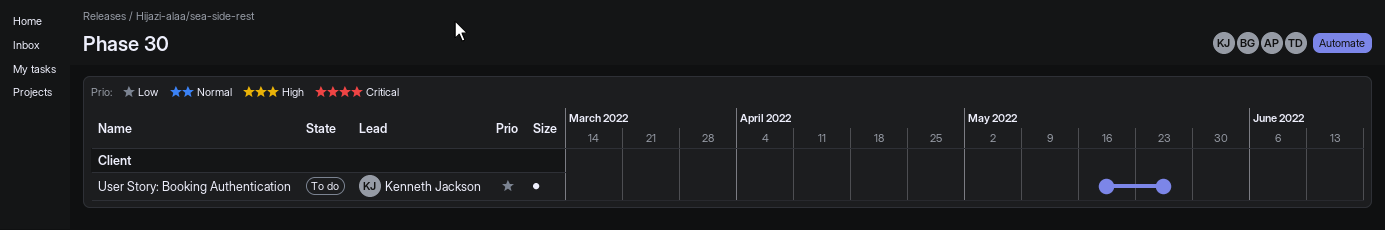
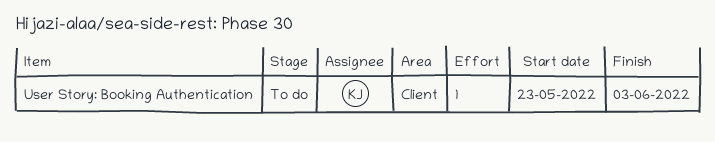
User Story: Booking Authentication, start: May 16 -> May 23
User Story: Booking Authentication, due: May 27 -> Jun 3

